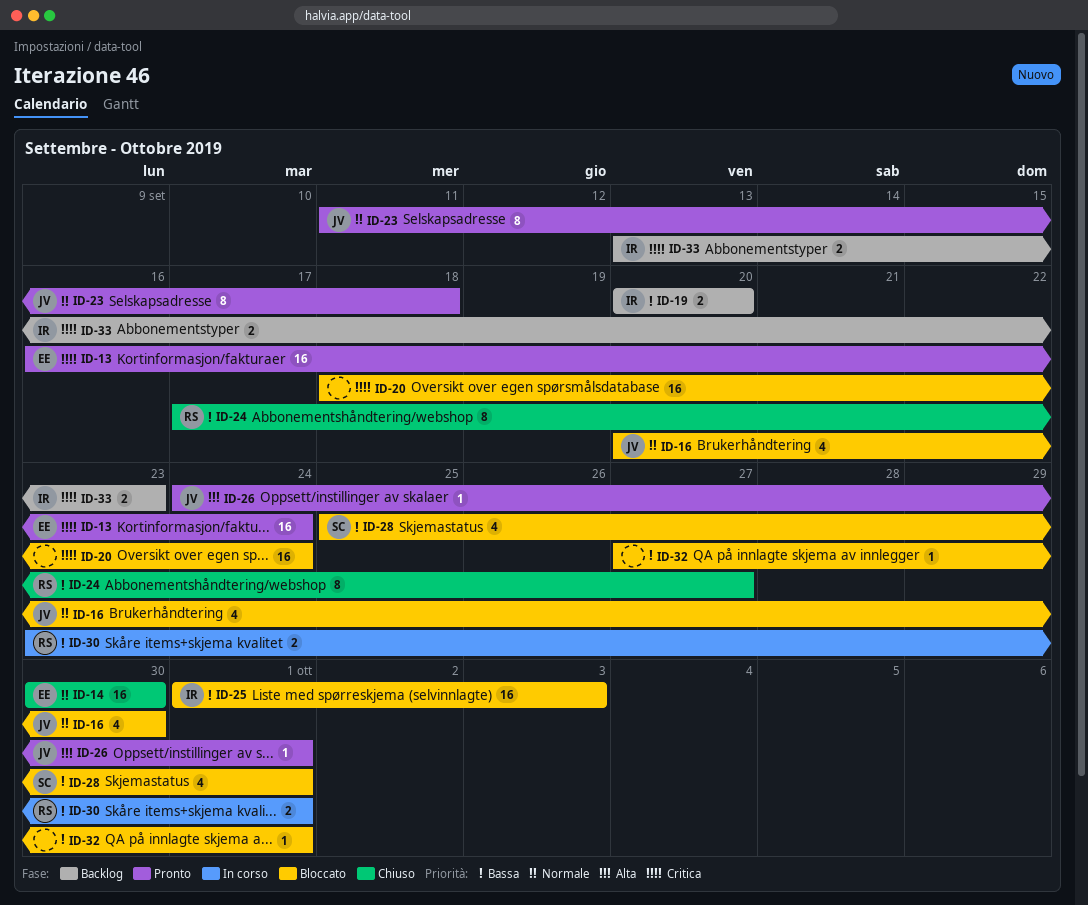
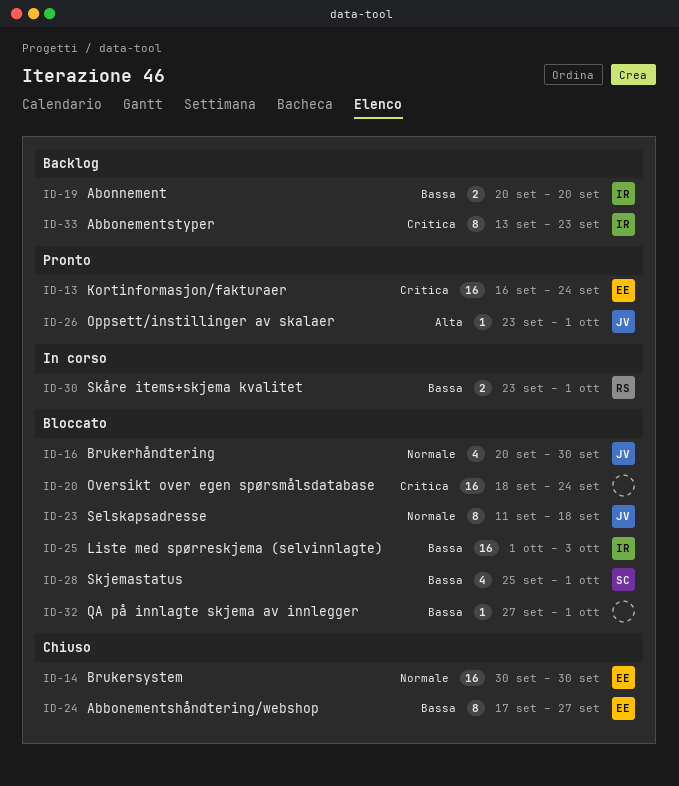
ID-23, status: Pronto -> Bloccato
ID-24, owner: RS -> EE
ID-26, start: Sep 24 -> Sep 23
ID-33, estimate: 2 -> 8

